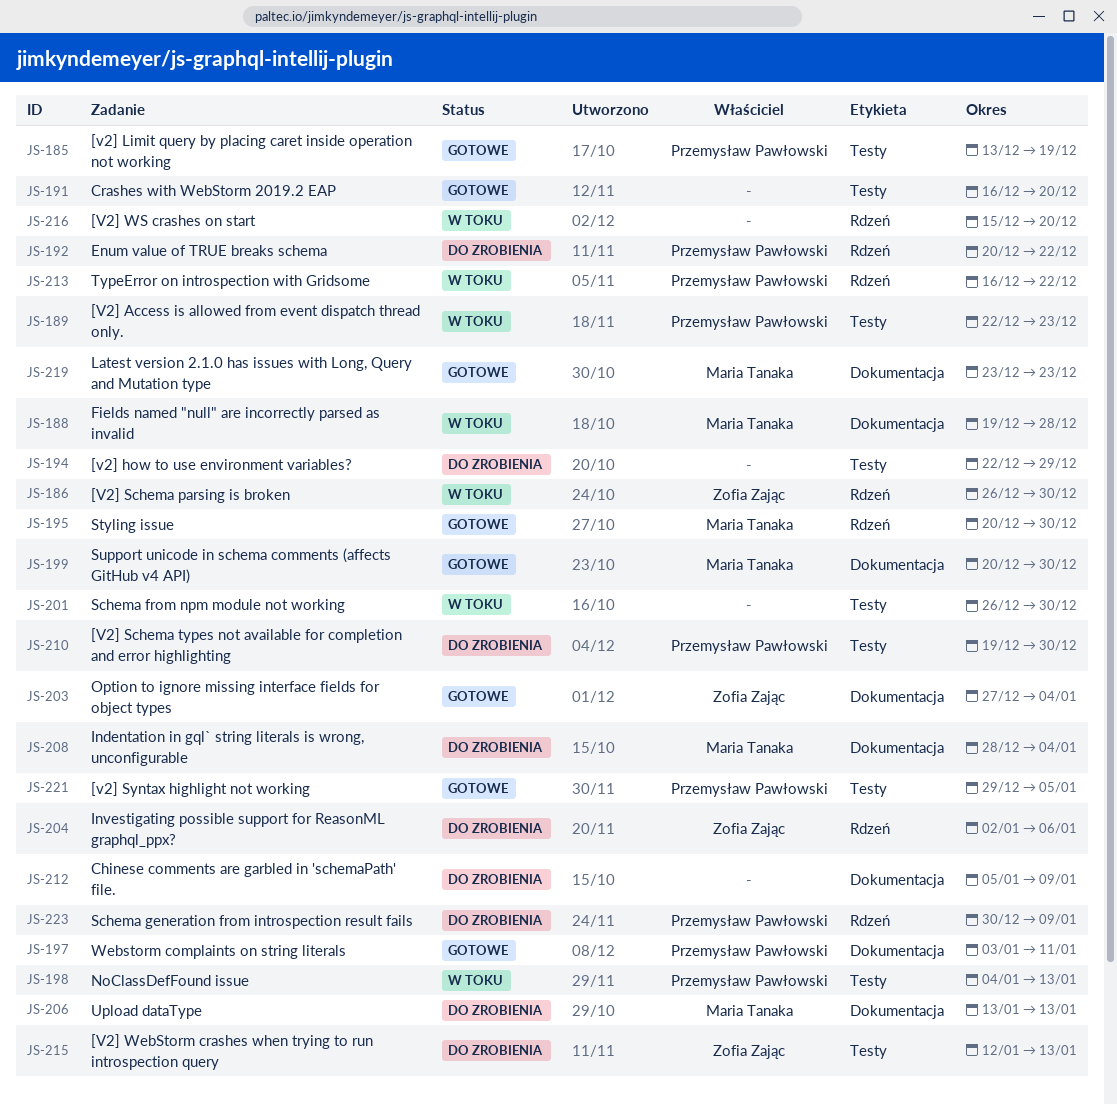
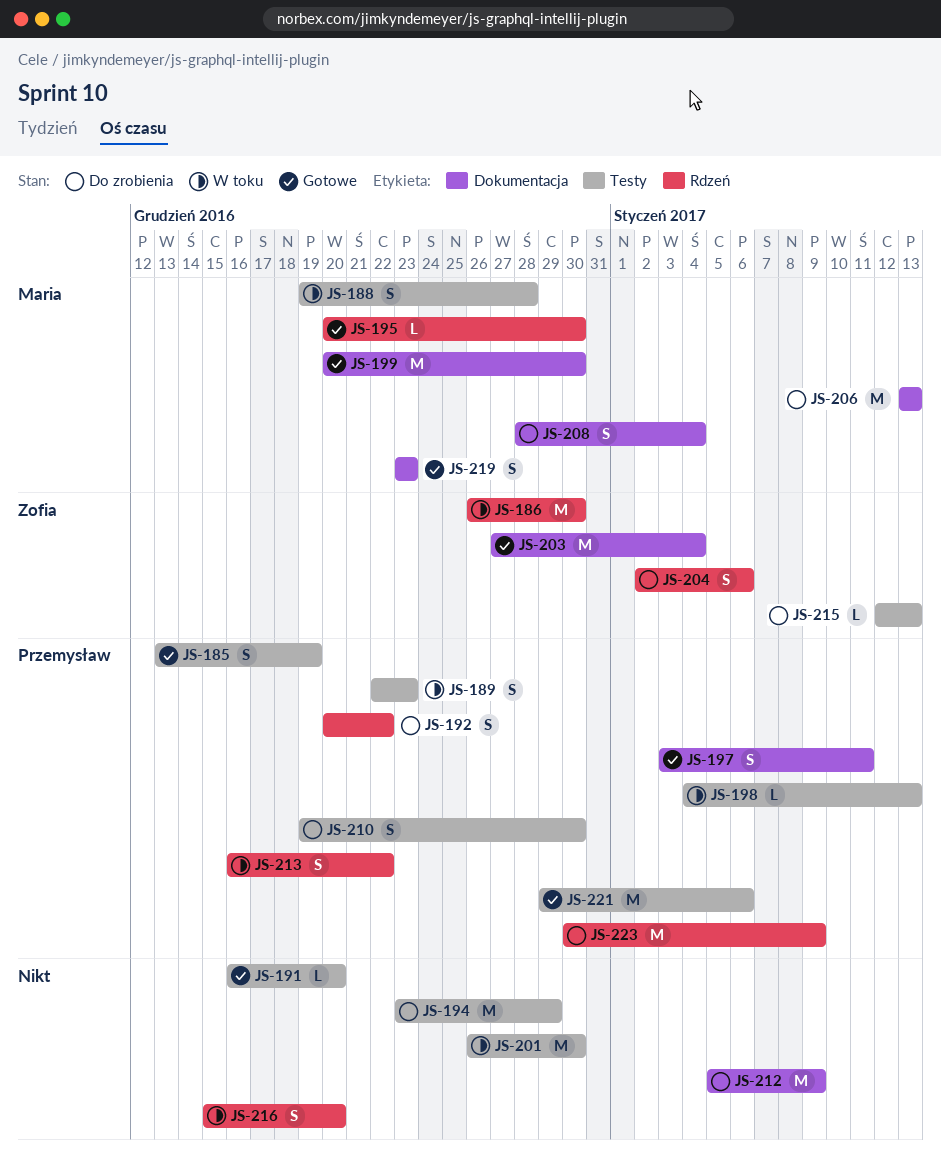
JS-188, label: Dokumentacja -> Testy
JS-194, start: Dec 22 -> Dec 23
JS-221, due: Jan 5 -> Jan 6

